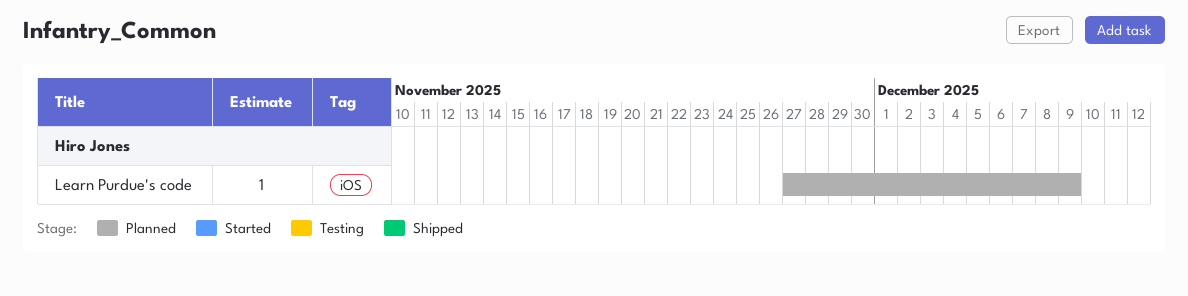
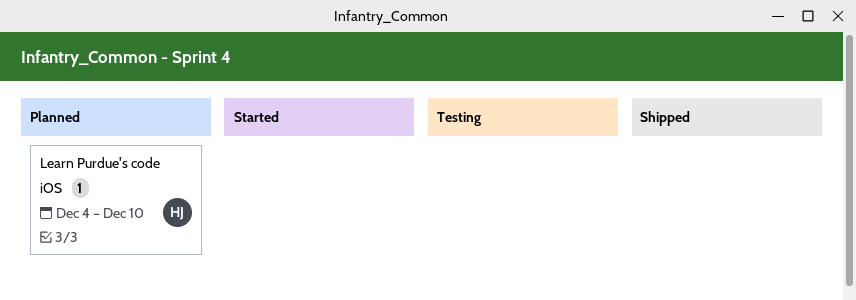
Learn Purdue's code, start: Nov 27 -> Dec 4
Learn Purdue's code, due: Dec 9 -> Dec 10

